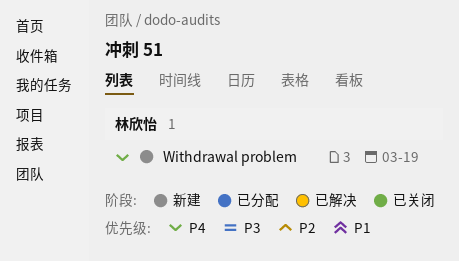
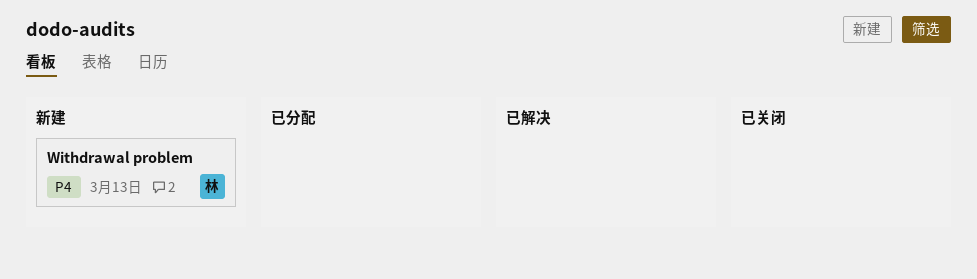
Withdrawal problem, due: Mar 19 -> Mar 13

